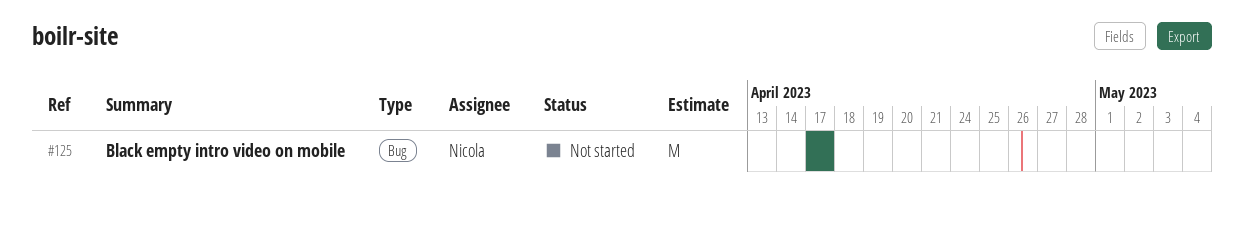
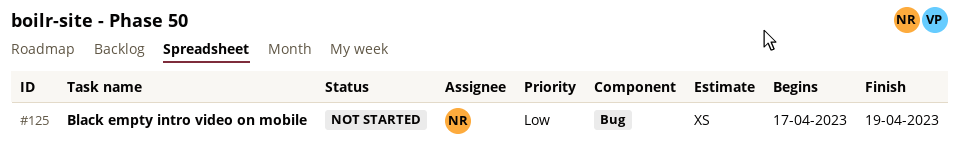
#125, estimate: M -> XS
#125, due: Apr 17 -> Apr 19

